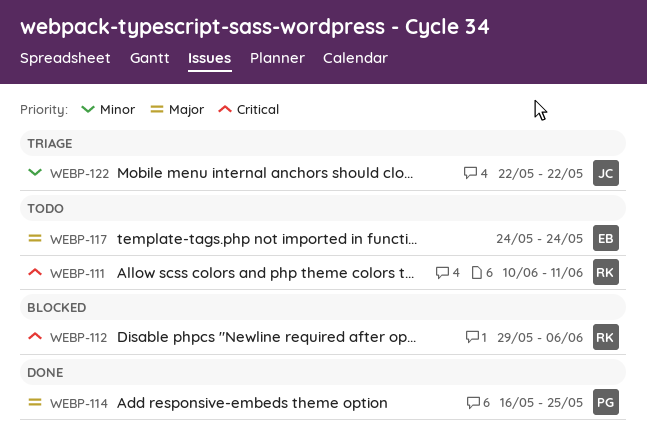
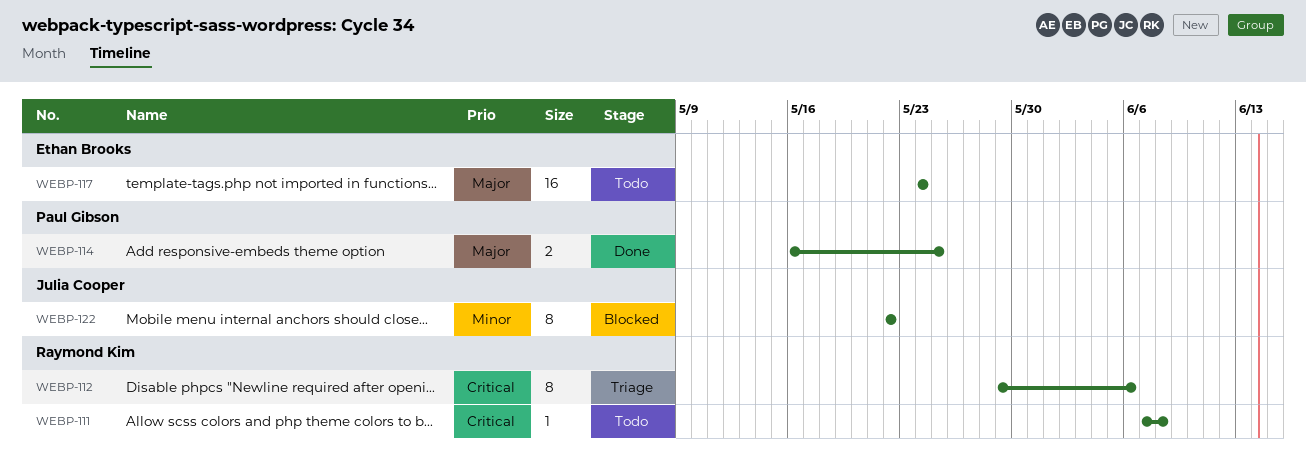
WEBP-111, start: Jun 10 -> Jun 7
WEBP-111, due: Jun 11 -> Jun 8
WEBP-112, status: Blocked -> Triage
WEBP-122, status: Triage -> Blocked

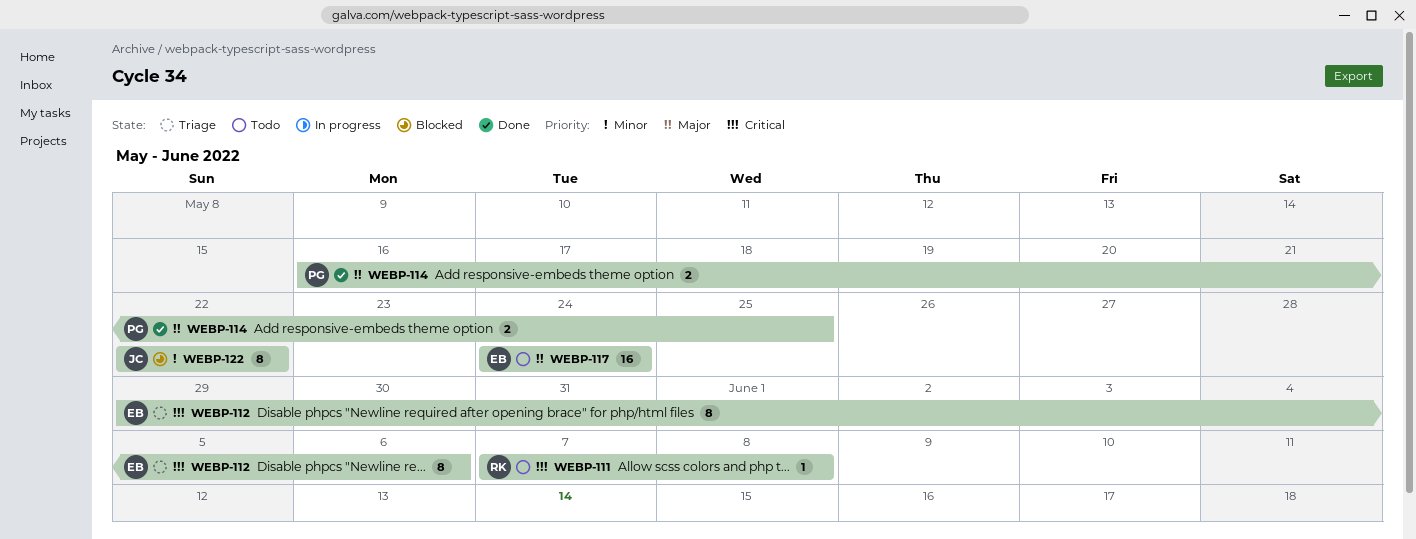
WEBP-112, owner: Raymond Kim -> Ethan Brooks

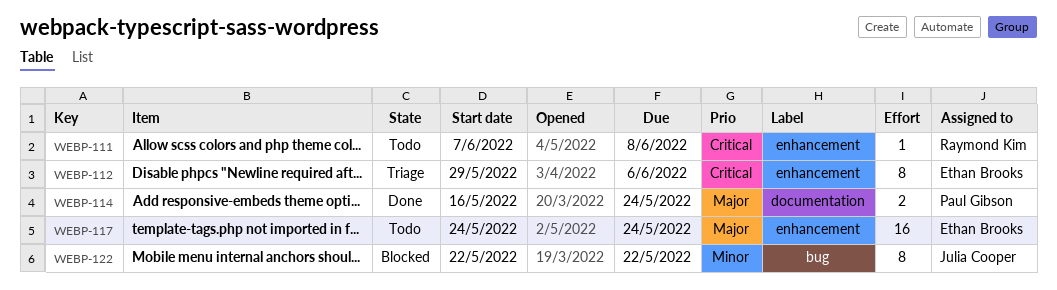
WEBP-114, due: May 25 -> May 24

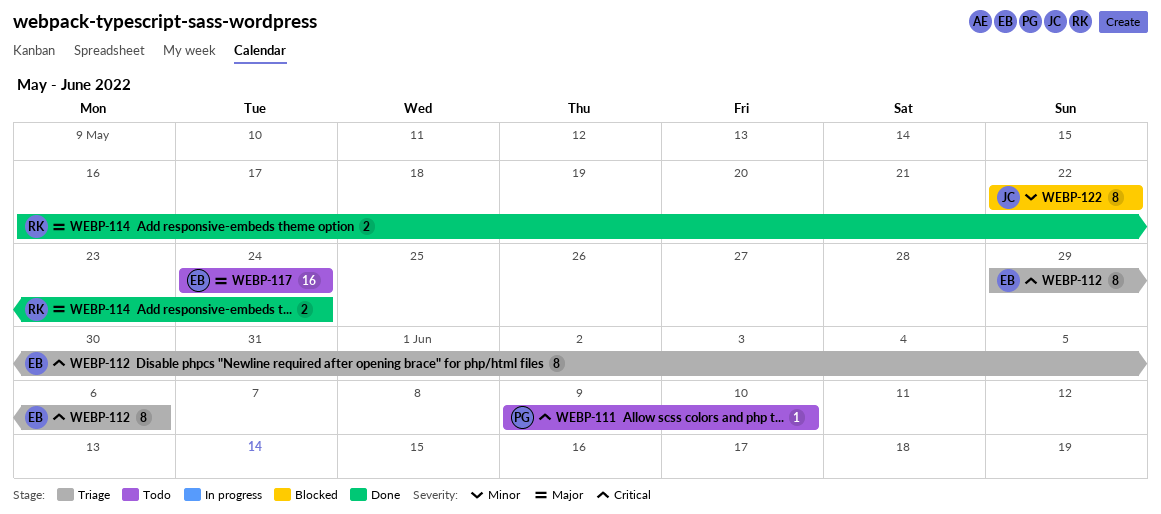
WEBP-111, owner: Raymond Kim -> Paul Gibson
WEBP-111, start: Jun 7 -> Jun 9
WEBP-111, due: Jun 8 -> Jun 10
WEBP-114, owner: Paul Gibson -> Raymond Kim

